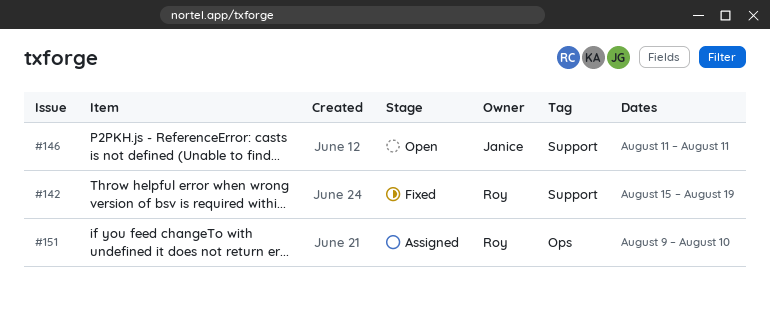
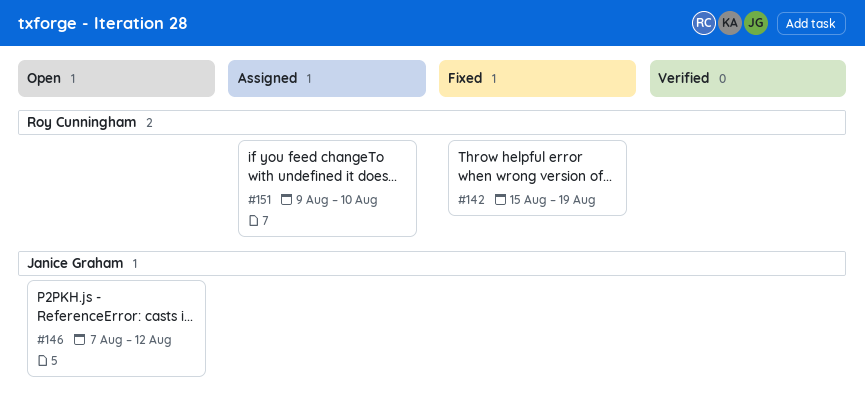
#146, start: Aug 11 -> Aug 7
#146, due: Aug 11 -> Aug 12

